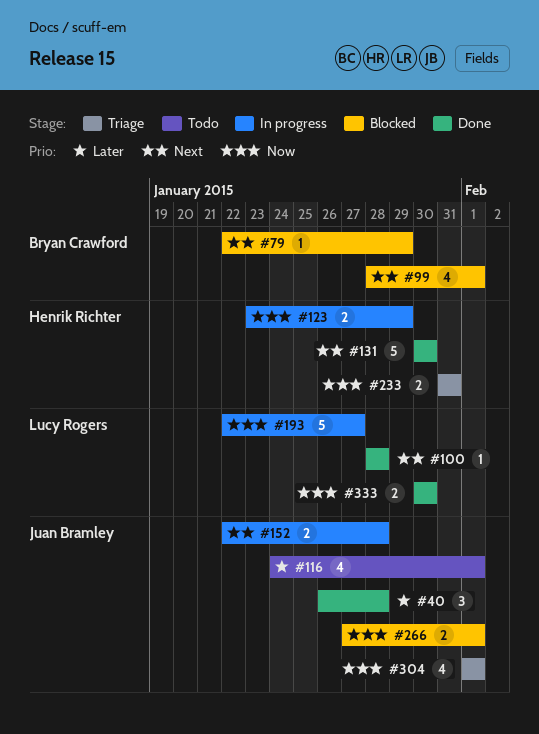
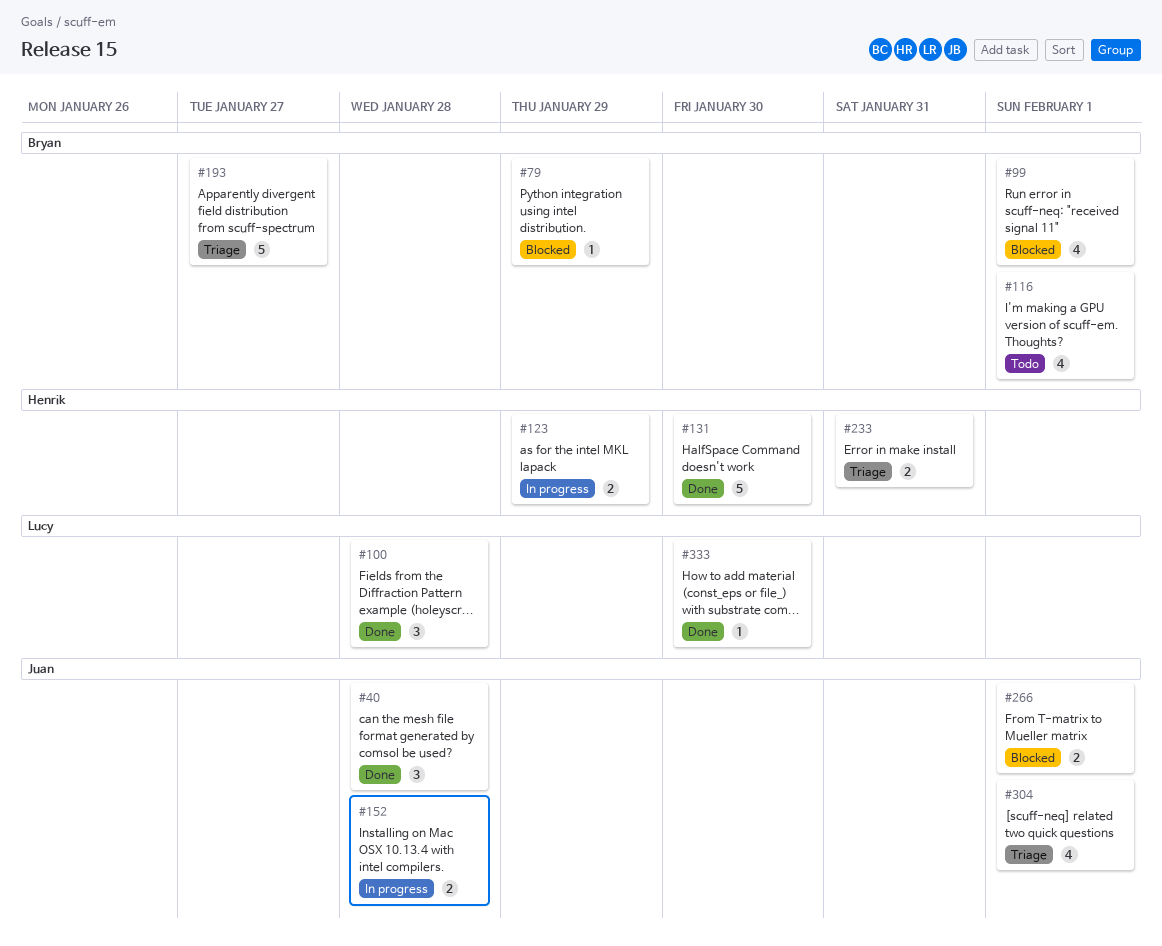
#100, estimate: 1 -> 3
#116, owner: Juan Bramley -> Bryan Crawford
#193, status: In progress -> Triage
#193, owner: Lucy Rogers -> Bryan Crawford
#333, estimate: 2 -> 1

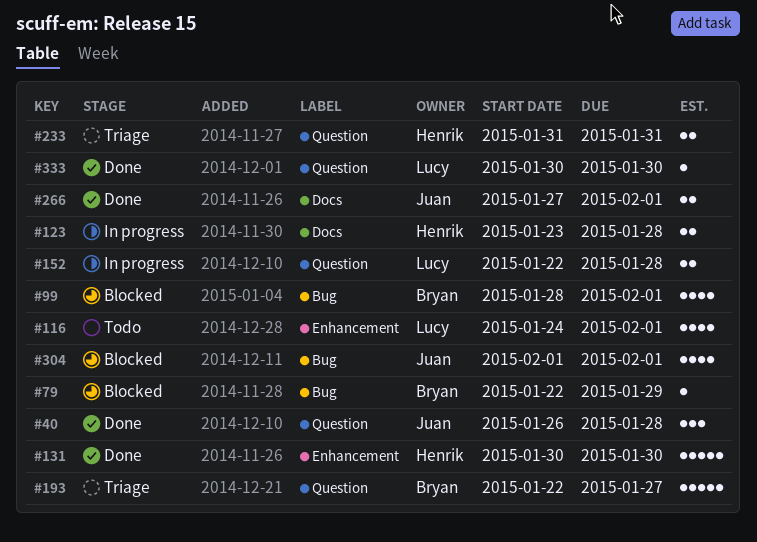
#100: present -> none
#116, owner: Bryan -> Lucy
#123, due: Jan 29 -> Jan 28
#152, owner: Juan -> Lucy
#266, status: Blocked -> Done
#304, status: Triage -> Blocked

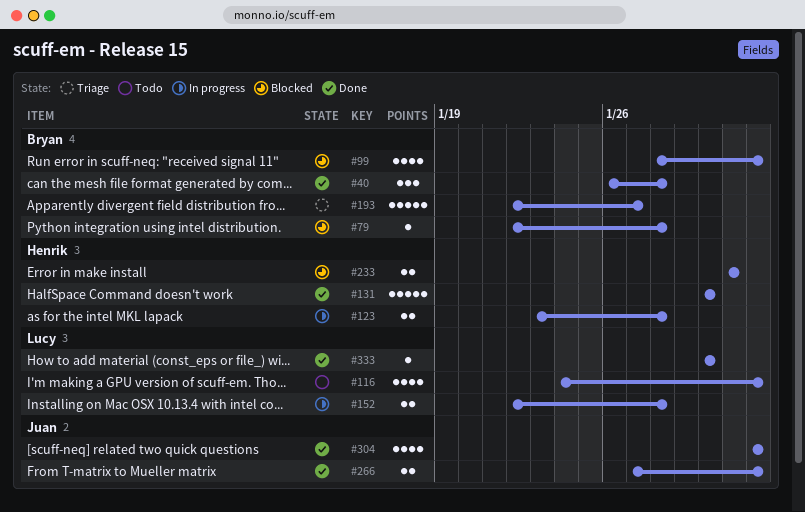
#40, owner: Juan -> Bryan
#79, due: Jan 29 -> Jan 28
#233, status: Triage -> Blocked
#304, status: Blocked -> Done

